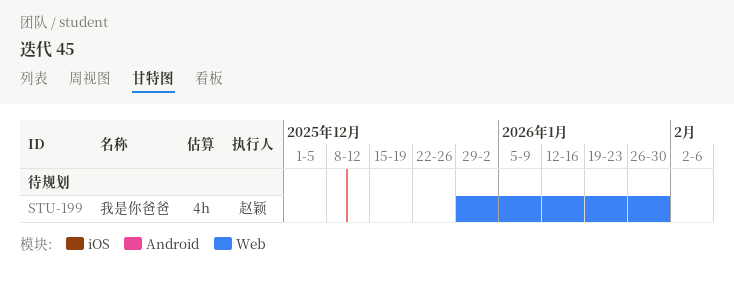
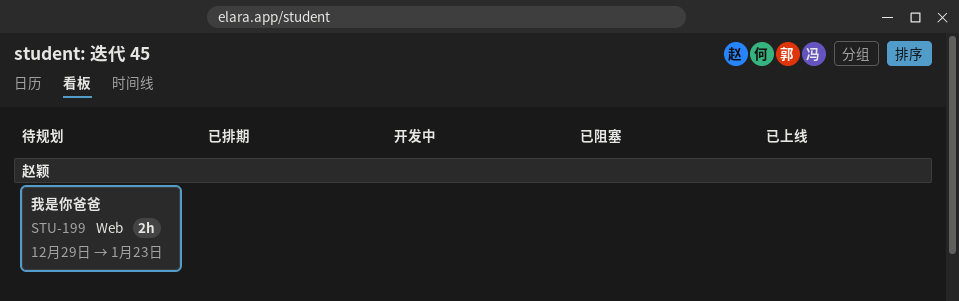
STU-199, estimate: 4h -> 2h
STU-199, due: Jan 30 -> Jan 23

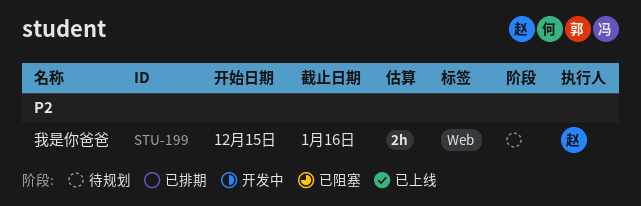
STU-199, start: Dec 29 -> Dec 15
STU-199, due: Jan 23 -> Jan 16

